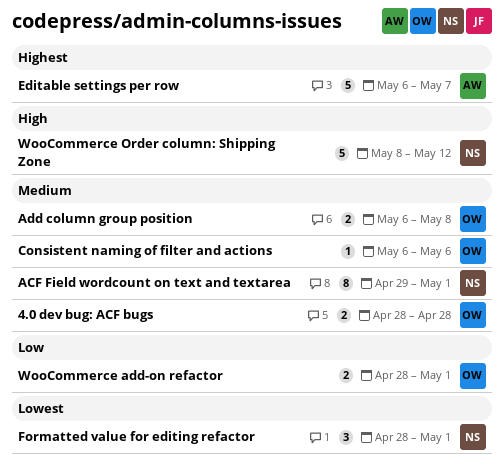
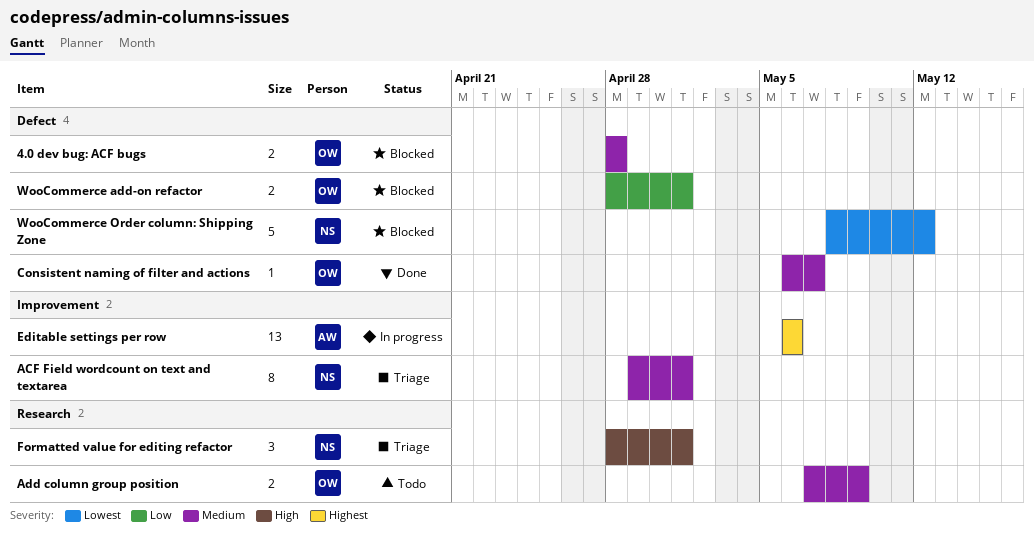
Add column group position, start: May 6 -> May 7
Add column group position, due: May 8 -> May 9
Consistent naming of filter and actions, due: May 6 -> May 7
Editable settings per row, estimate: 5 -> 13
Editable settings per row, due: May 7 -> May 6
Formatted value for editing refactor, priority: Lowest -> High
WooCommerce Order column: Shipping Zone, priority: High -> Lowest

